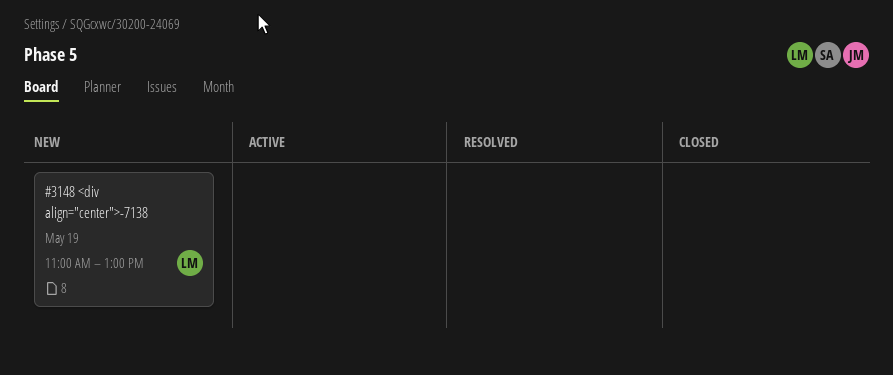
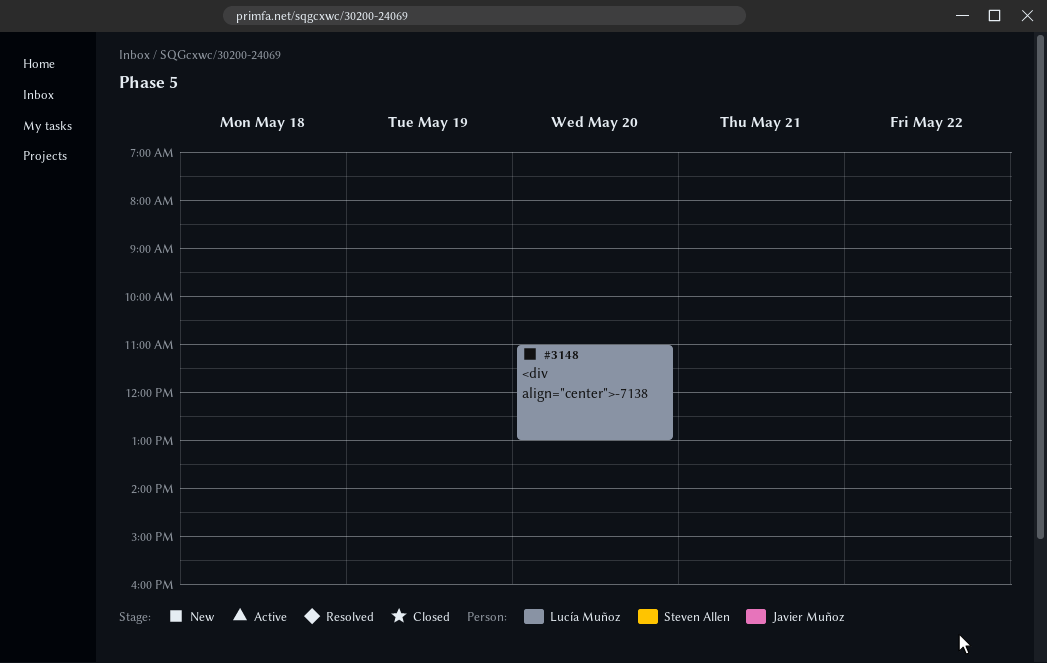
#3148, day: May 19 -> May 20

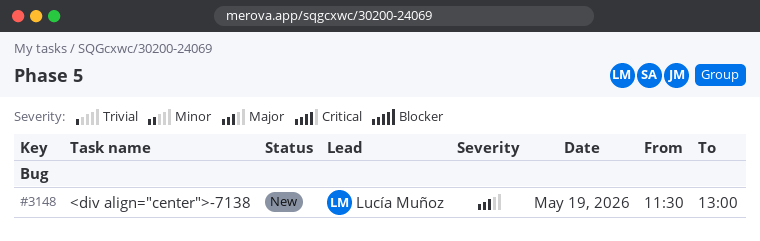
#3148, day: May 20 -> May 19
#3148, begins: 11:00 -> 11:30

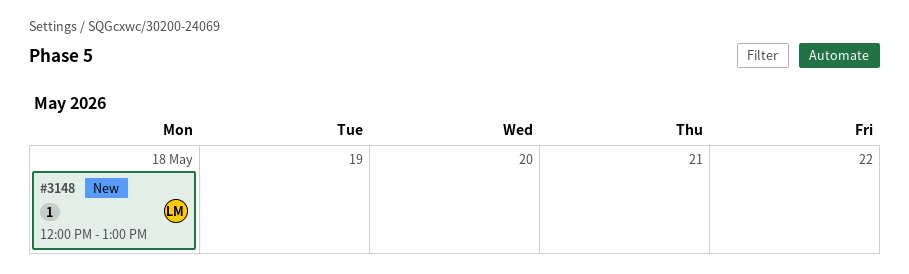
#3148, day: May 19 -> May 18
#3148, begins: 11:30 -> 12:00

